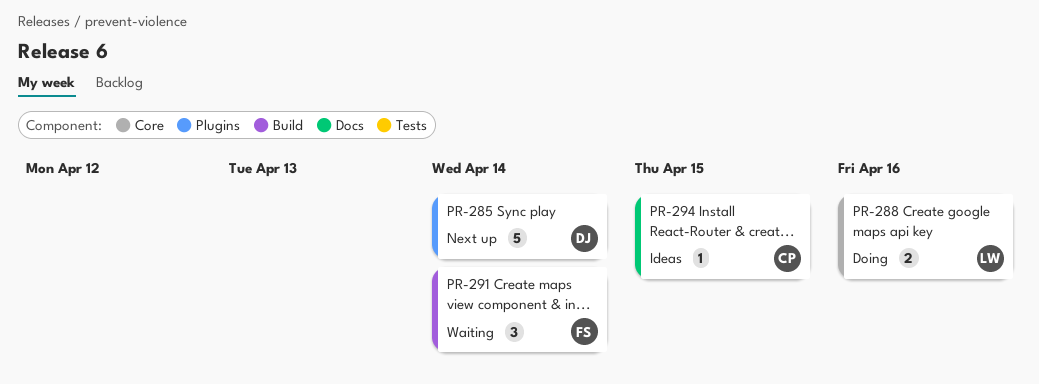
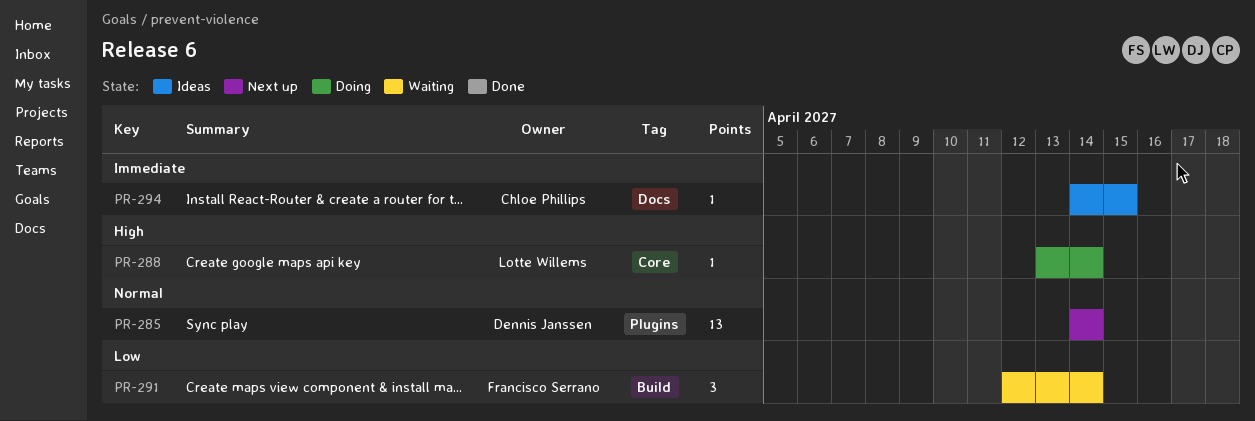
PR-285, estimate: 5 -> 13
PR-288, estimate: 2 -> 1
PR-288, due: Apr 16 -> Apr 14

